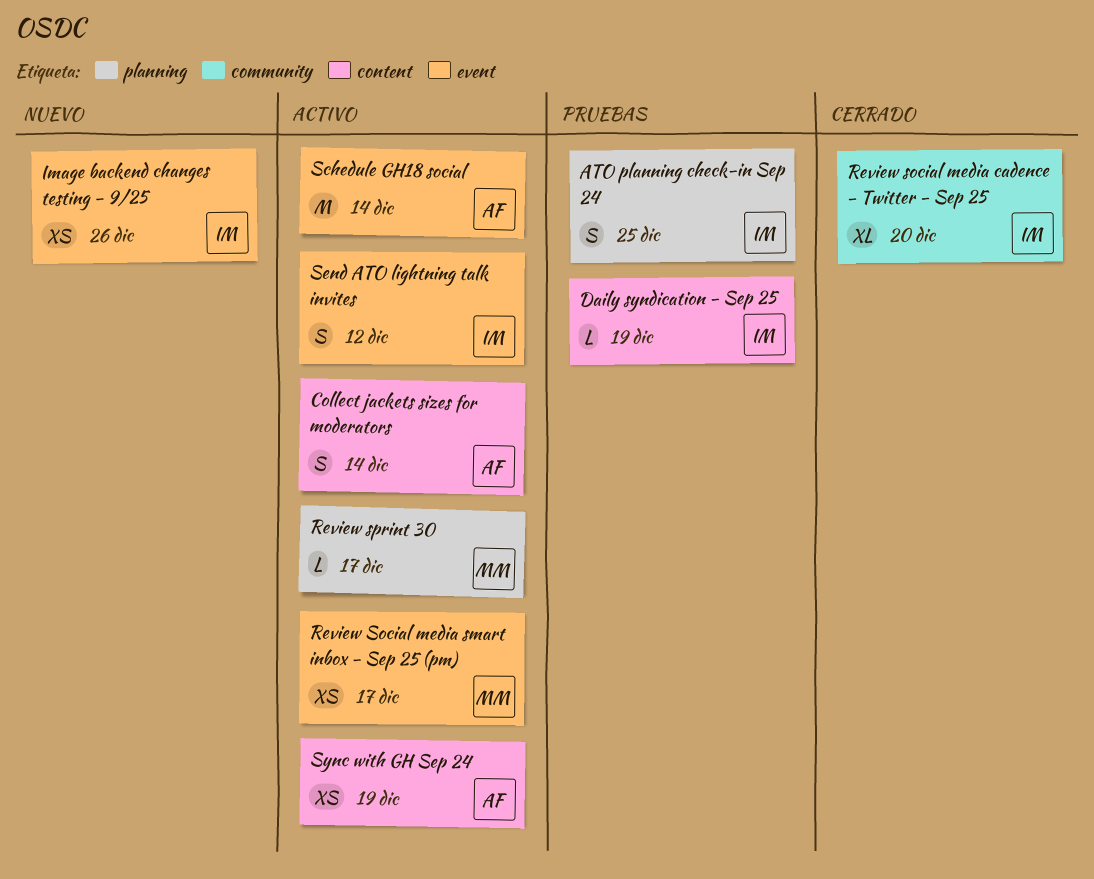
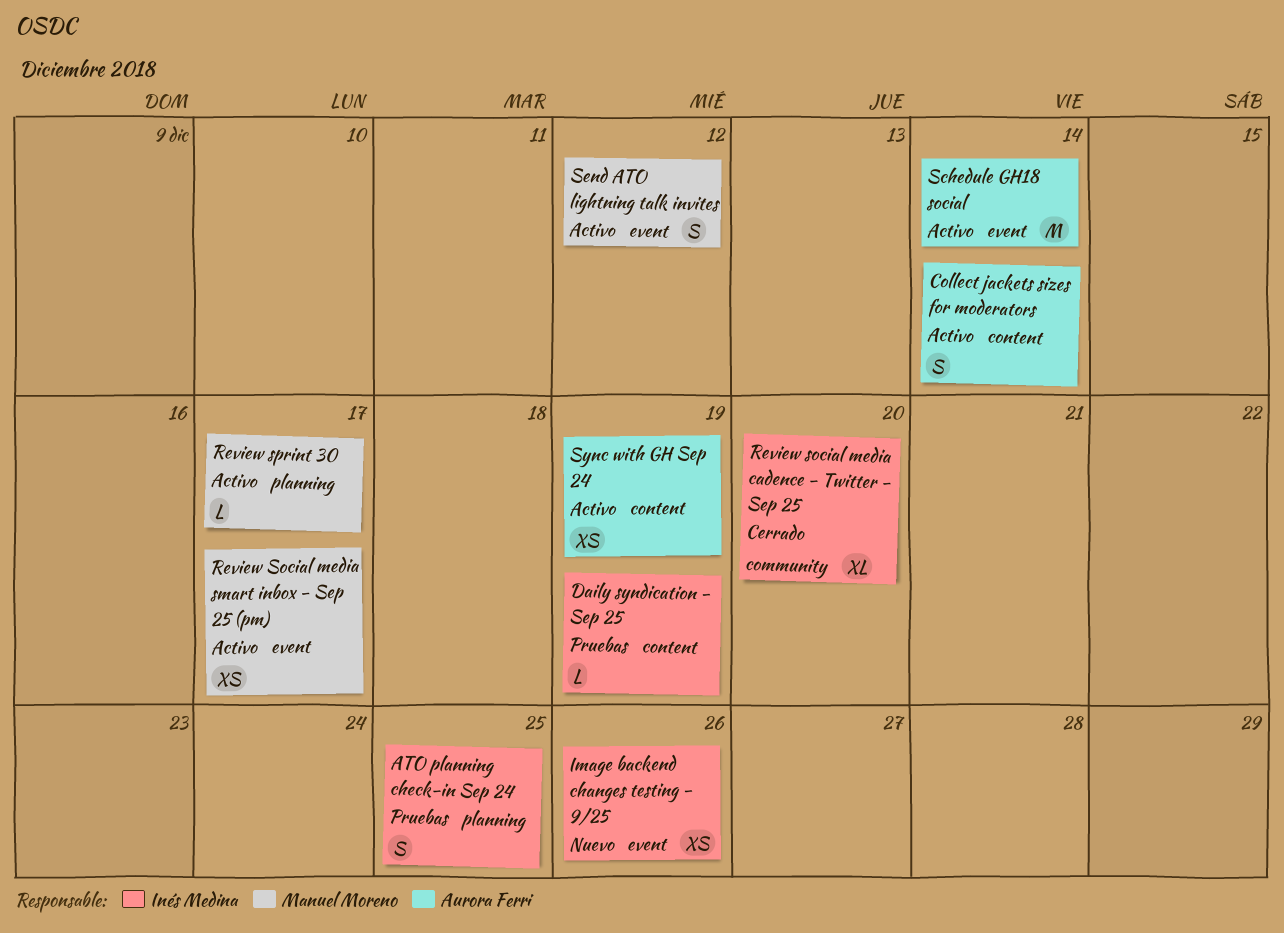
Send ATO lightning talk invites, owner: Inés Medina -> Manuel Moreno

